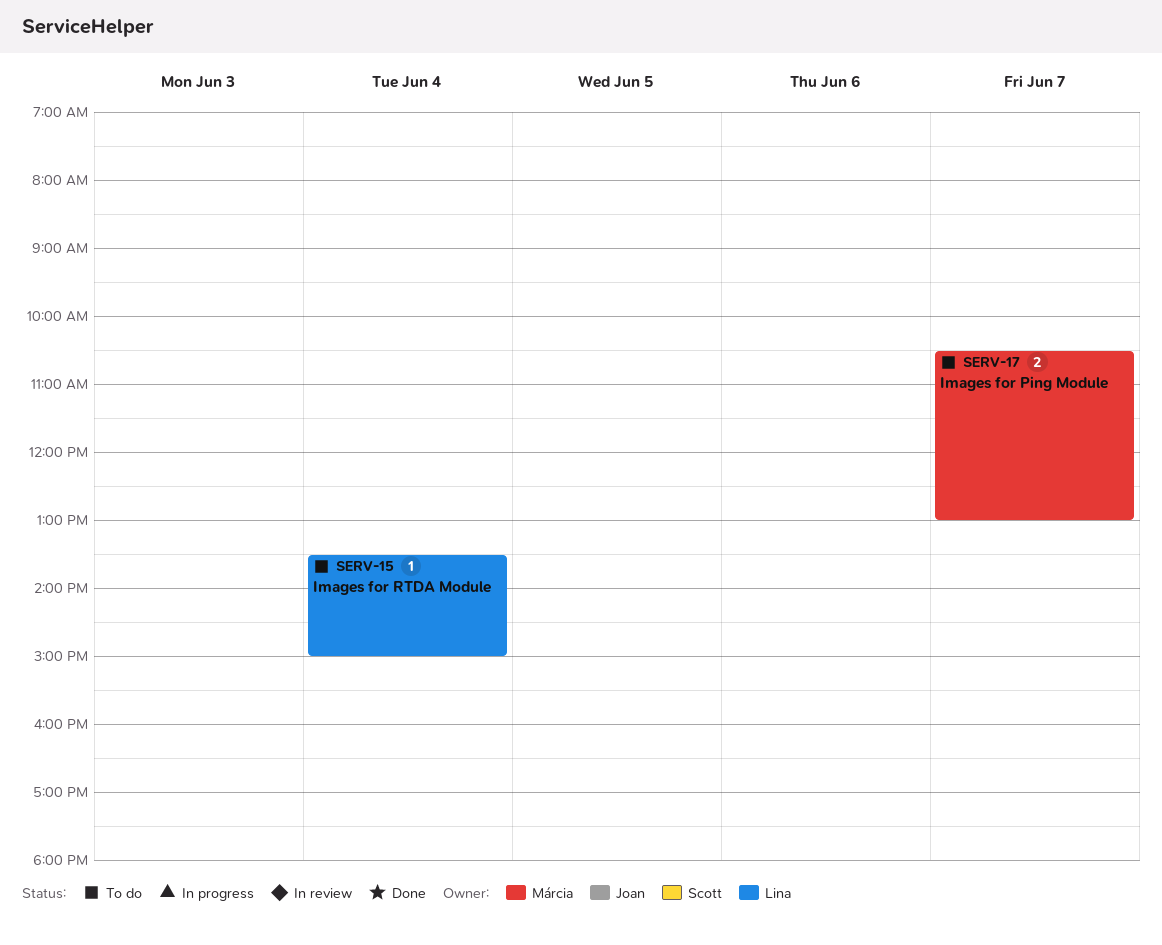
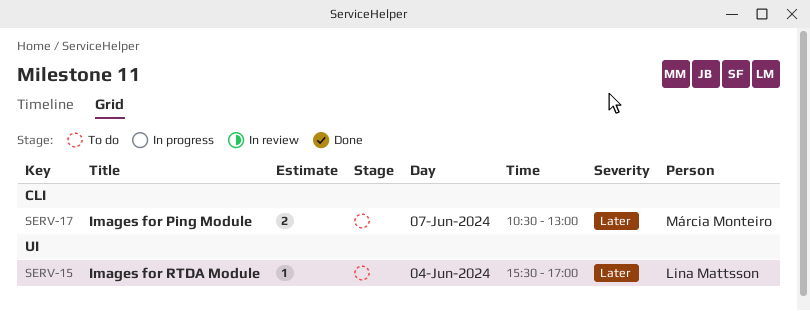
SERV-15, begins: 13:30 -> 15:30
SERV-15, ends: 15:00 -> 17:00

